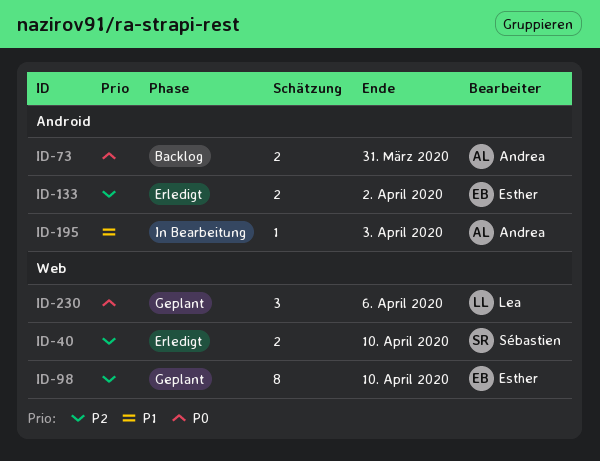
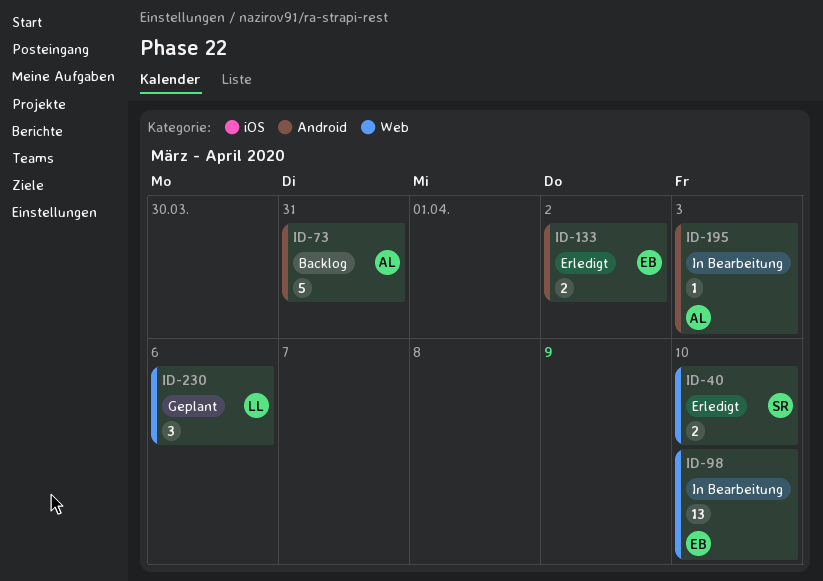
ID-73, estimate: 2 -> 5
ID-98, status: Geplant -> In Bearbeitung
ID-98, estimate: 8 -> 13

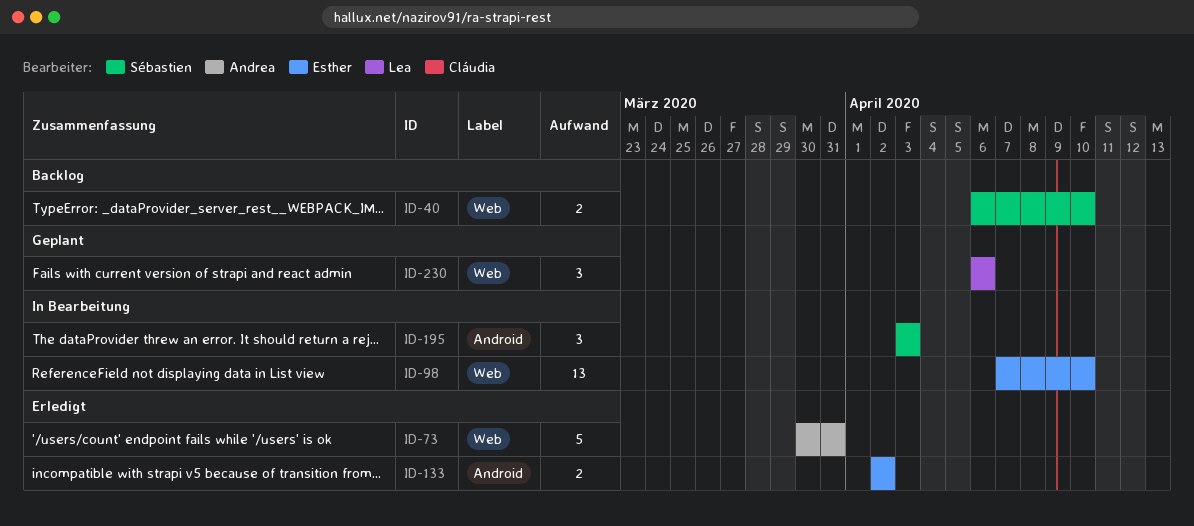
ID-40, status: Erledigt -> Backlog
ID-73, status: Backlog -> Erledigt
ID-73, label: Android -> Web
ID-195, owner: Andrea -> Sébastien
ID-195, estimate: 1 -> 3

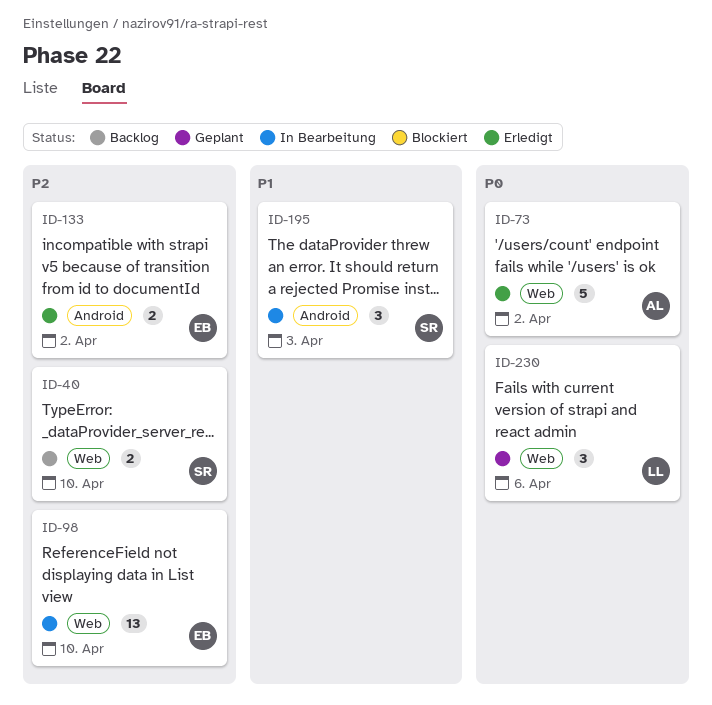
ID-73, due: Mar 31 -> Apr 2

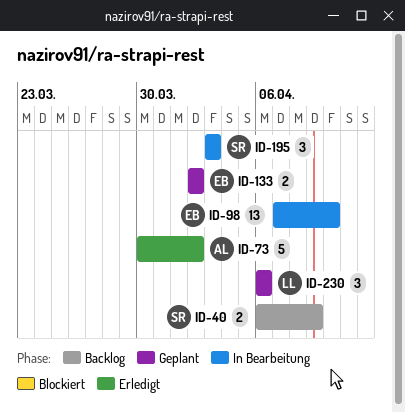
ID-40, due: Apr 10 -> Apr 9
ID-133, status: Erledigt -> Geplant

